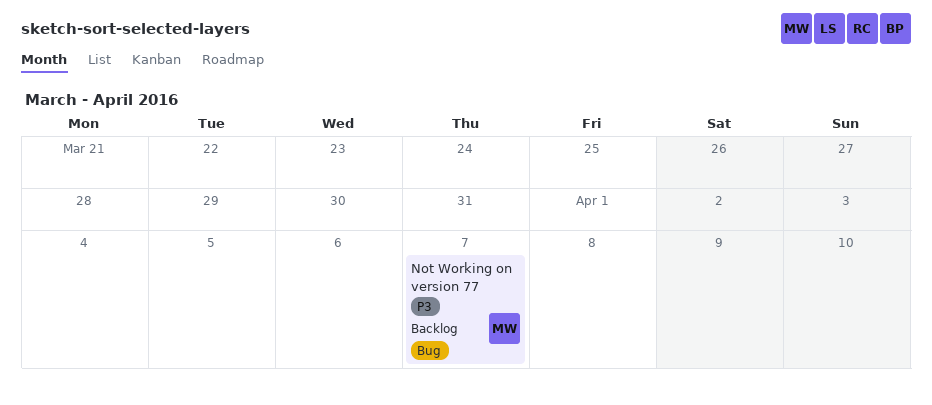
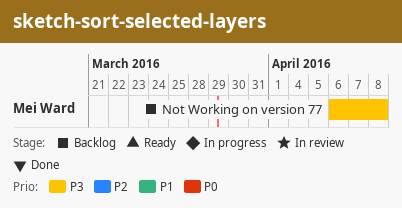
Not Working on version 77, due: Apr 7 -> Apr 8

